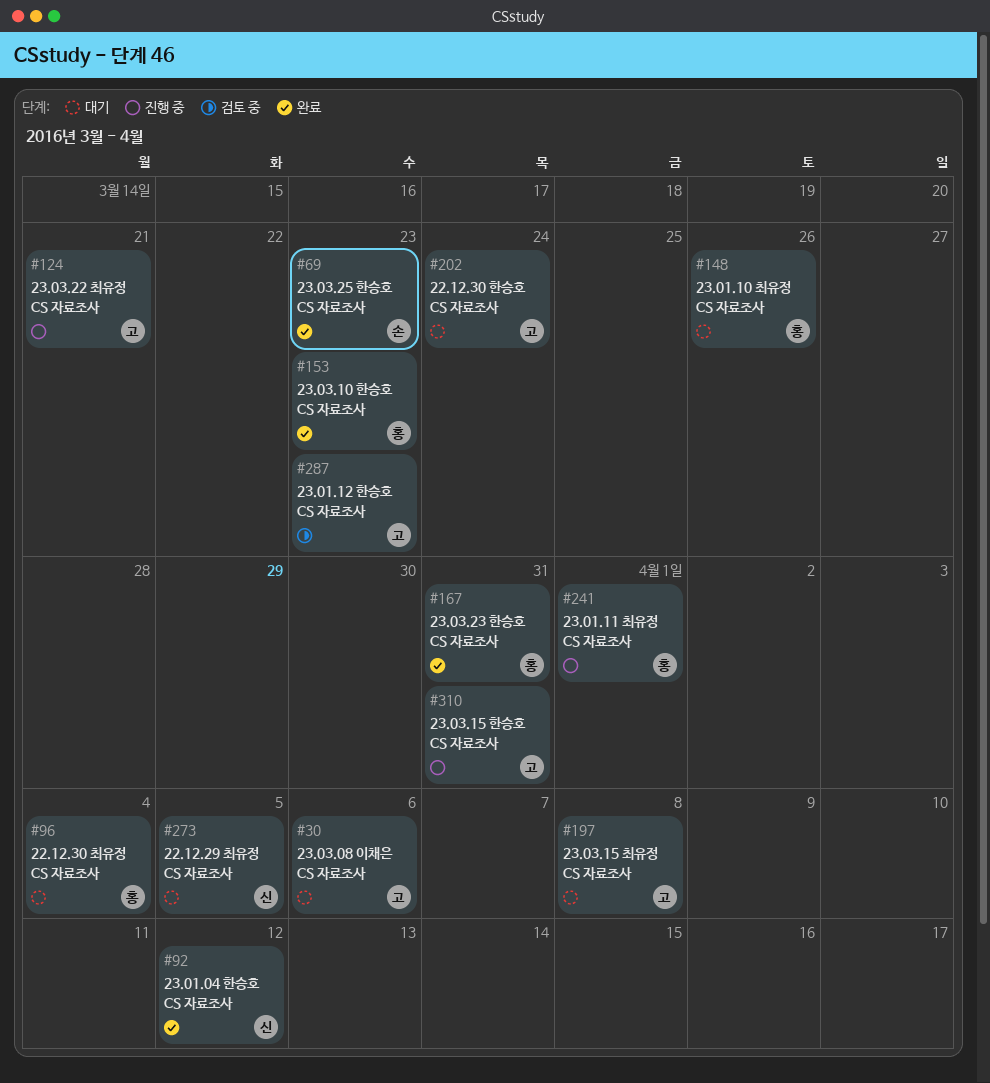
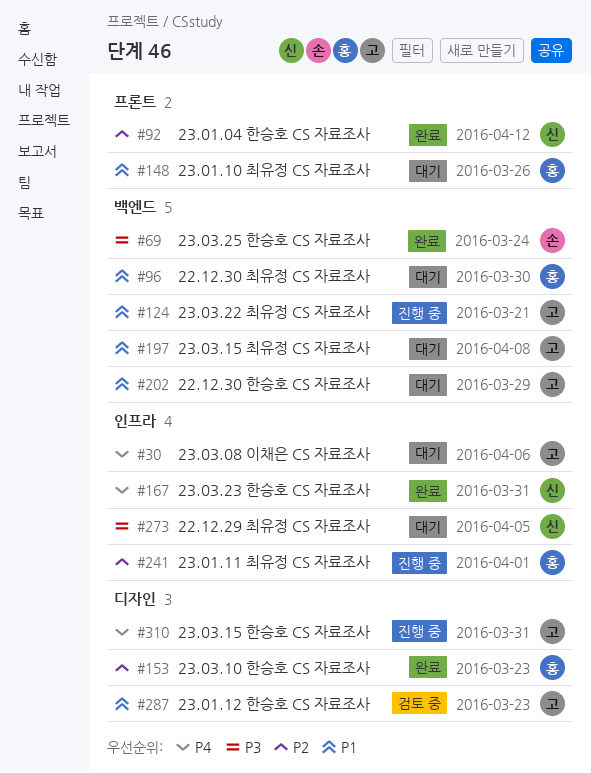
#69, due: Mar 23 -> Mar 24
#96, due: Apr 4 -> Mar 30
#167, owner: 홍 -> 신
#202, due: Mar 24 -> Mar 29

